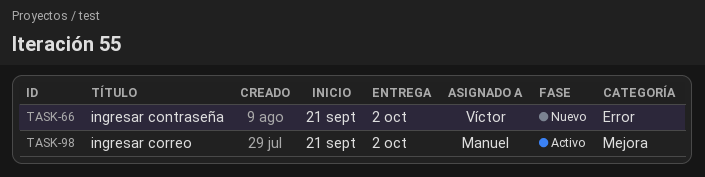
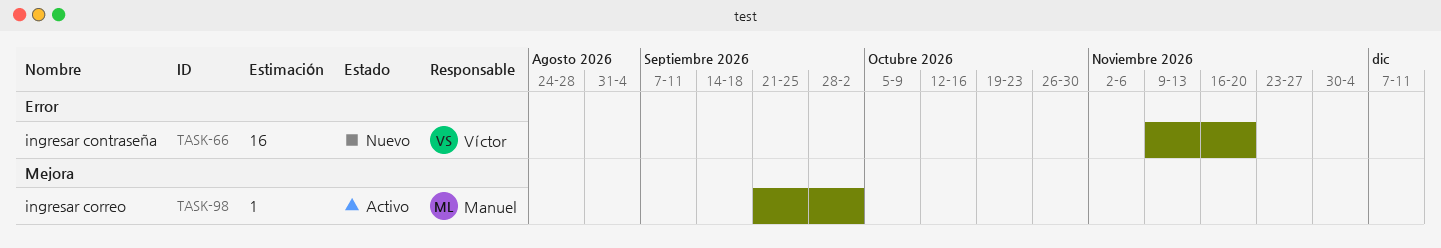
TASK-66, start: Sep 21 -> Nov 9
TASK-66, due: Oct 2 -> Nov 20

